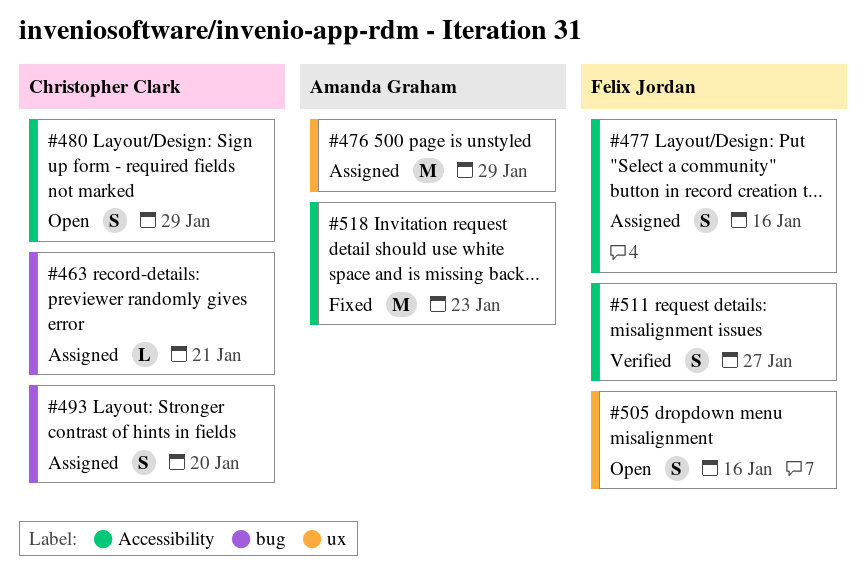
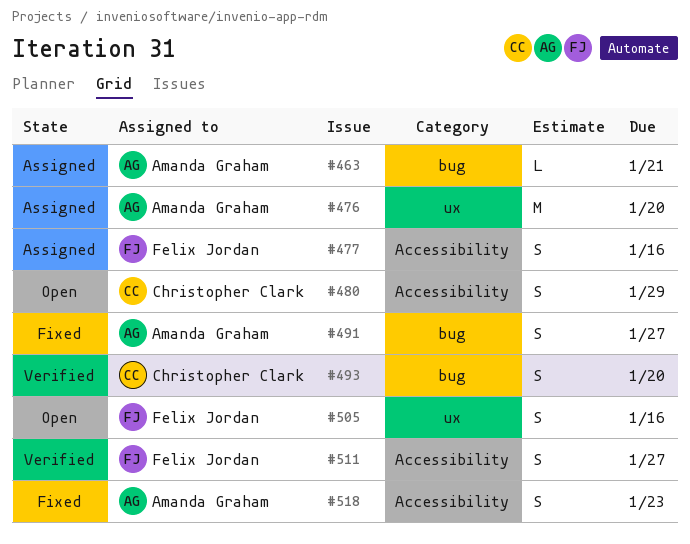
#463, owner: Christopher Clark -> Amanda Graham
#476, due: Jan 29 -> Jan 20
#491: none -> present
#493, status: Assigned -> Verified
#518, estimate: M -> S

